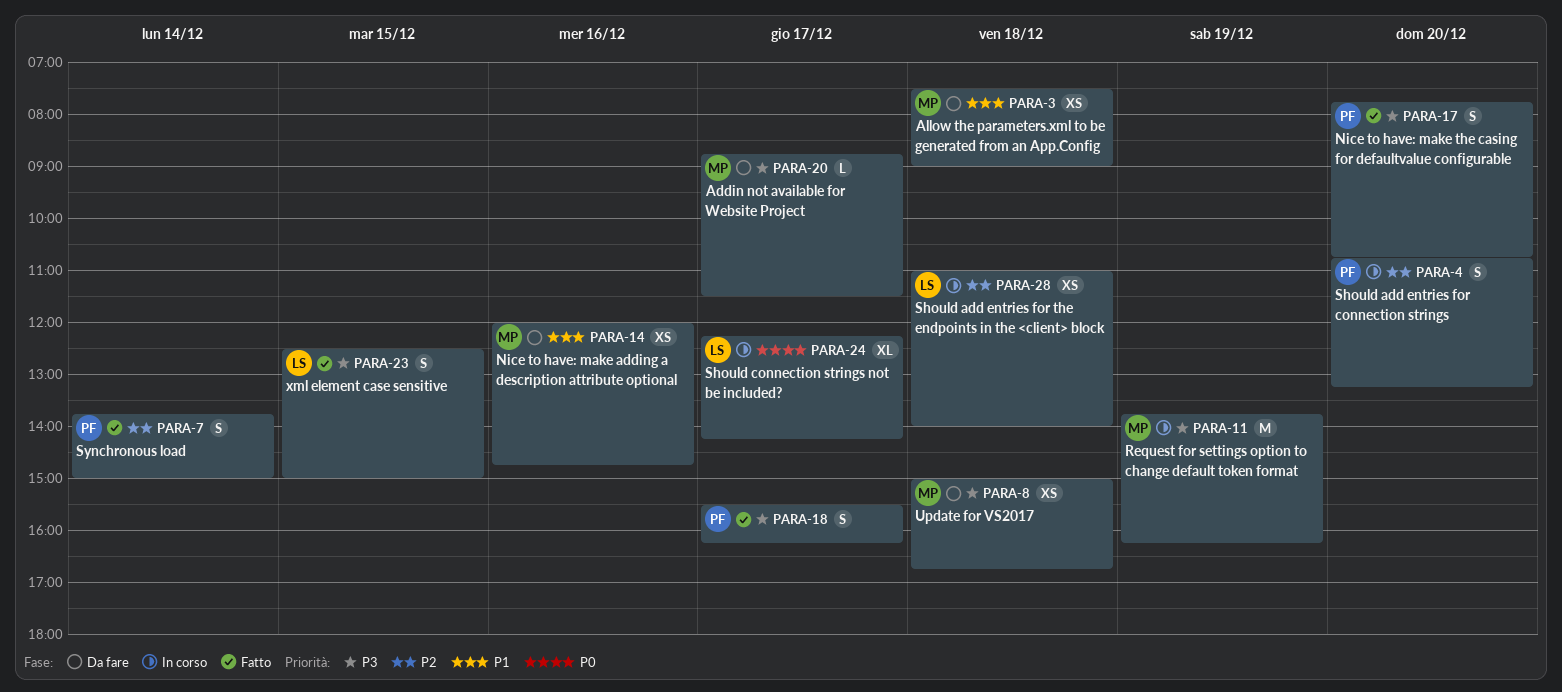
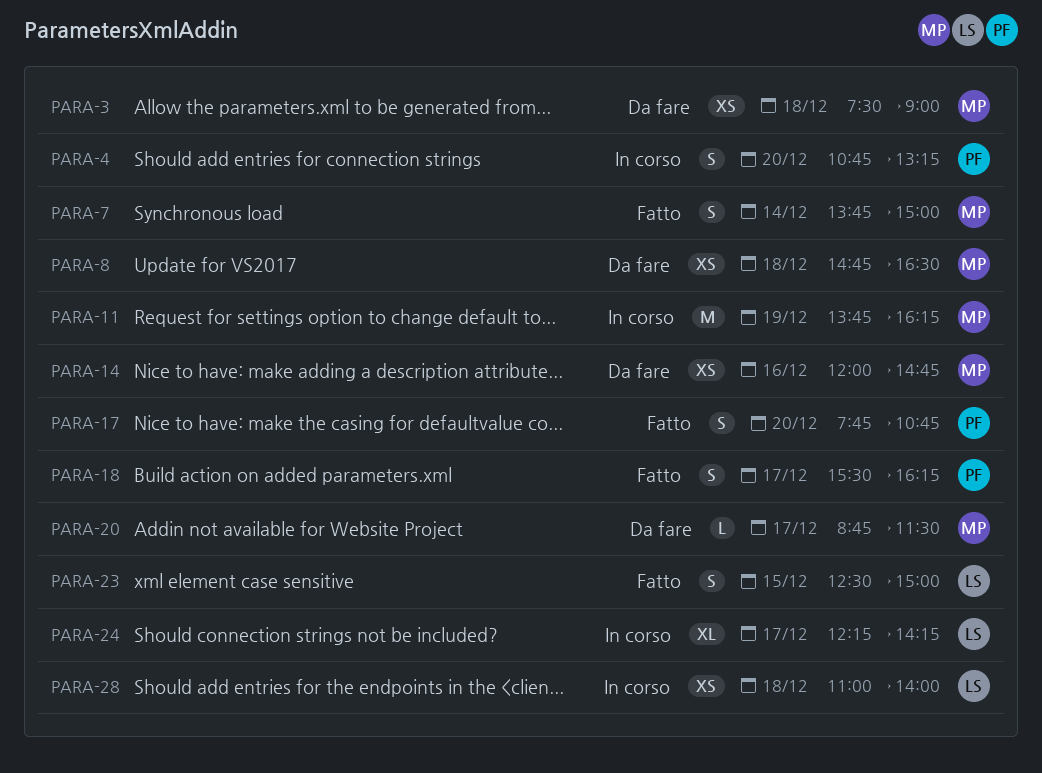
PARA-7, owner: PF -> MP
PARA-8, begins: 15:00 -> 14:45
PARA-8, ends: 16:45 -> 16:30

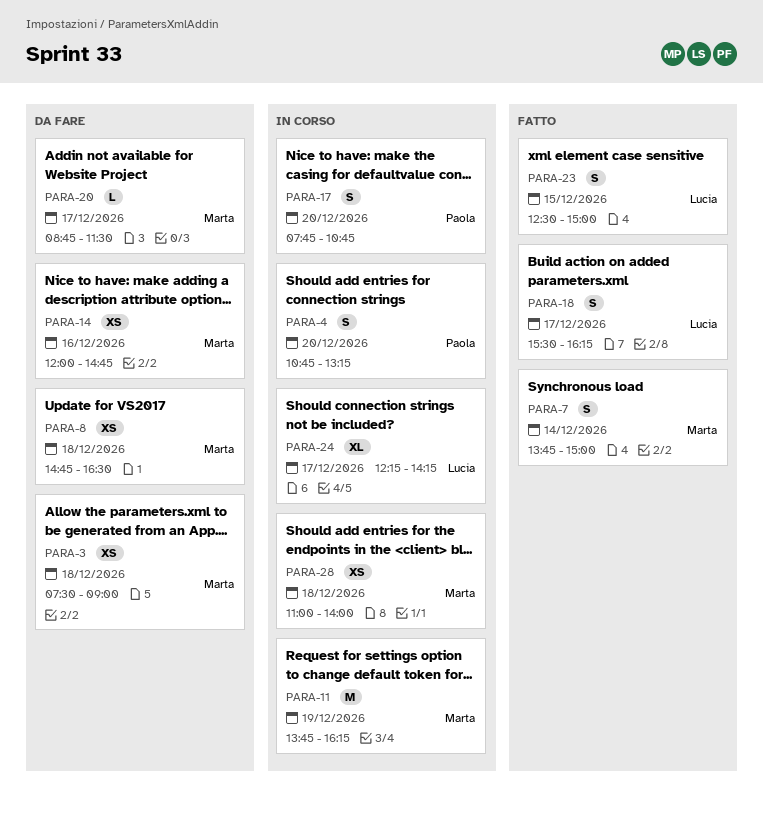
PARA-17, status: Fatto -> In corso
PARA-18, owner: Paola -> Lucia
PARA-28, owner: Lucia -> Marta

